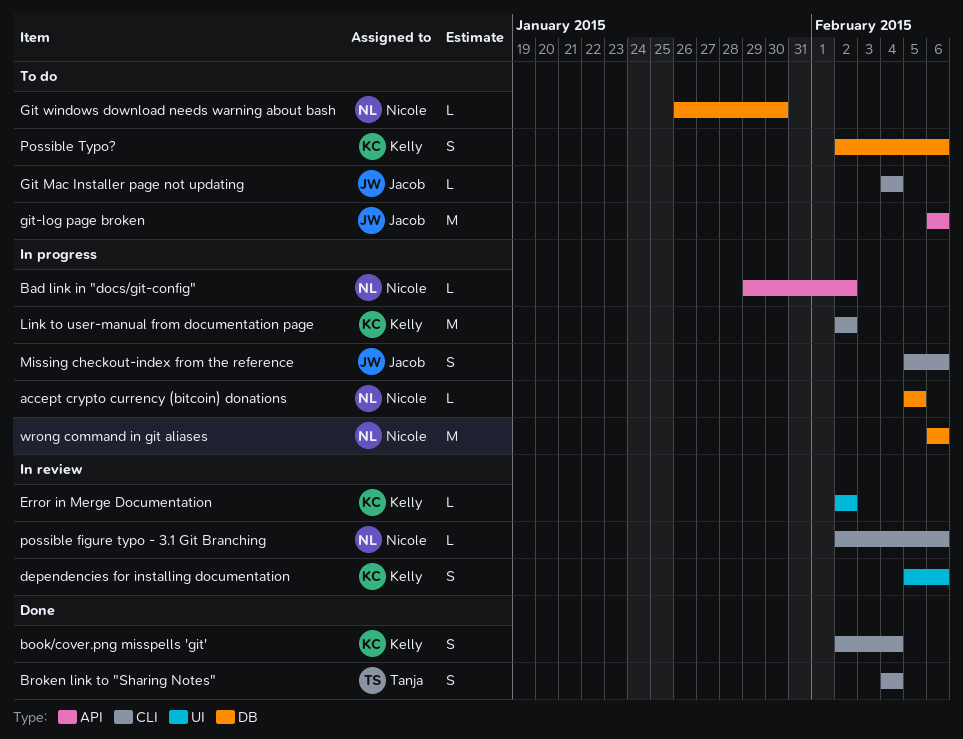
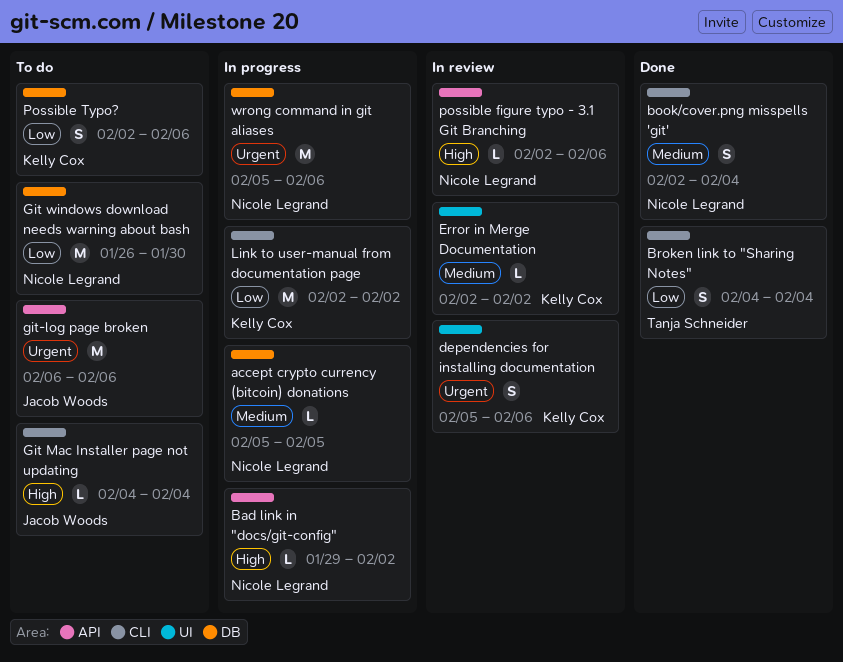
book/cover.png misspells 'git', owner: Kelly Cox -> Nicole Legrand
Git windows download needs warning about bash, estimate: L -> M
Missing checkout-index from the reference: present -> none
possible figure typo - 3.1 Git Branching, label: CLI -> API
wrong command in git aliases, start: Feb 6 -> Feb 5

